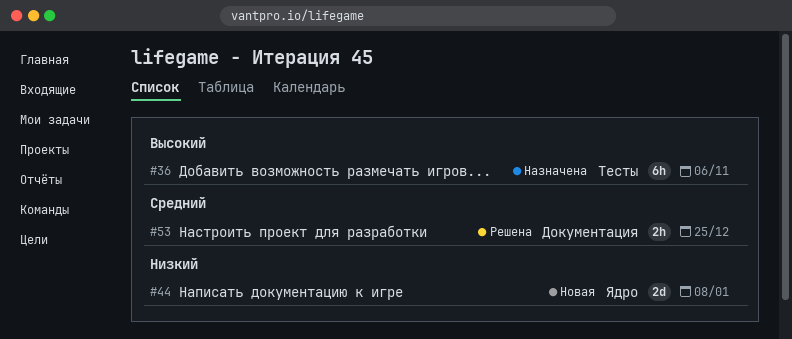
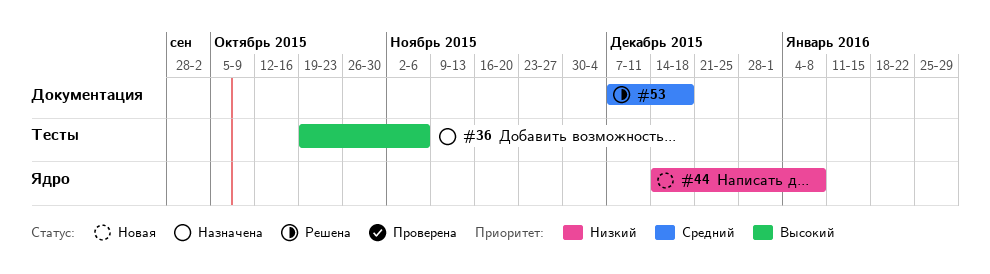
#53, due: Dec 25 -> Dec 18

